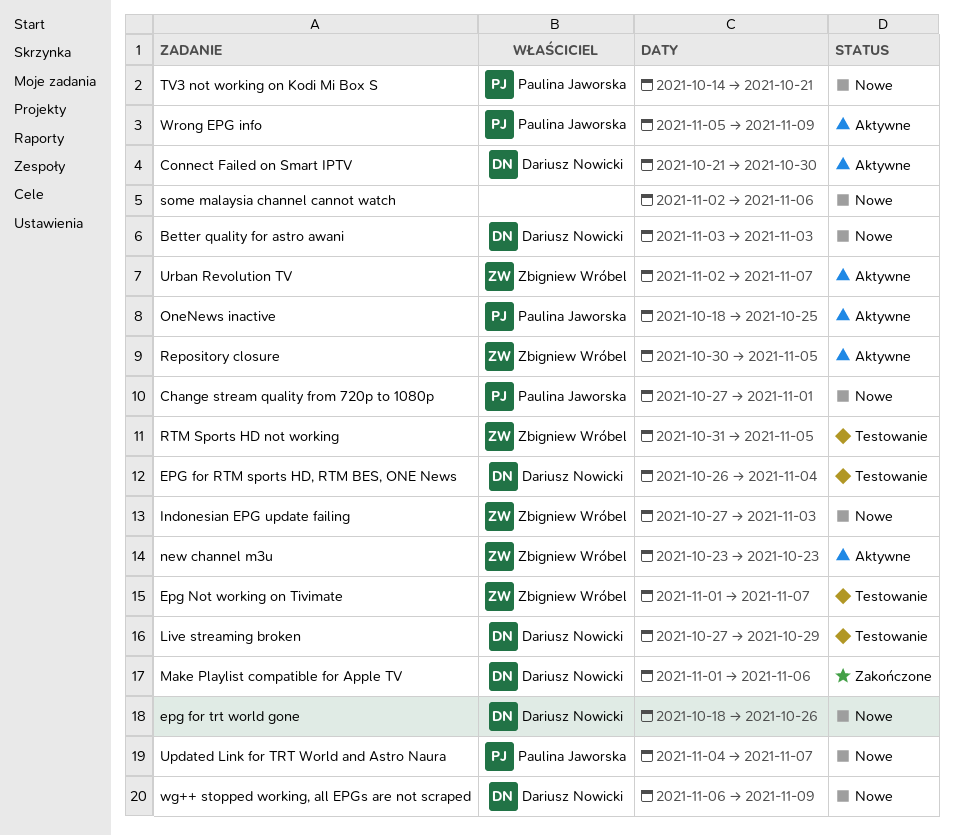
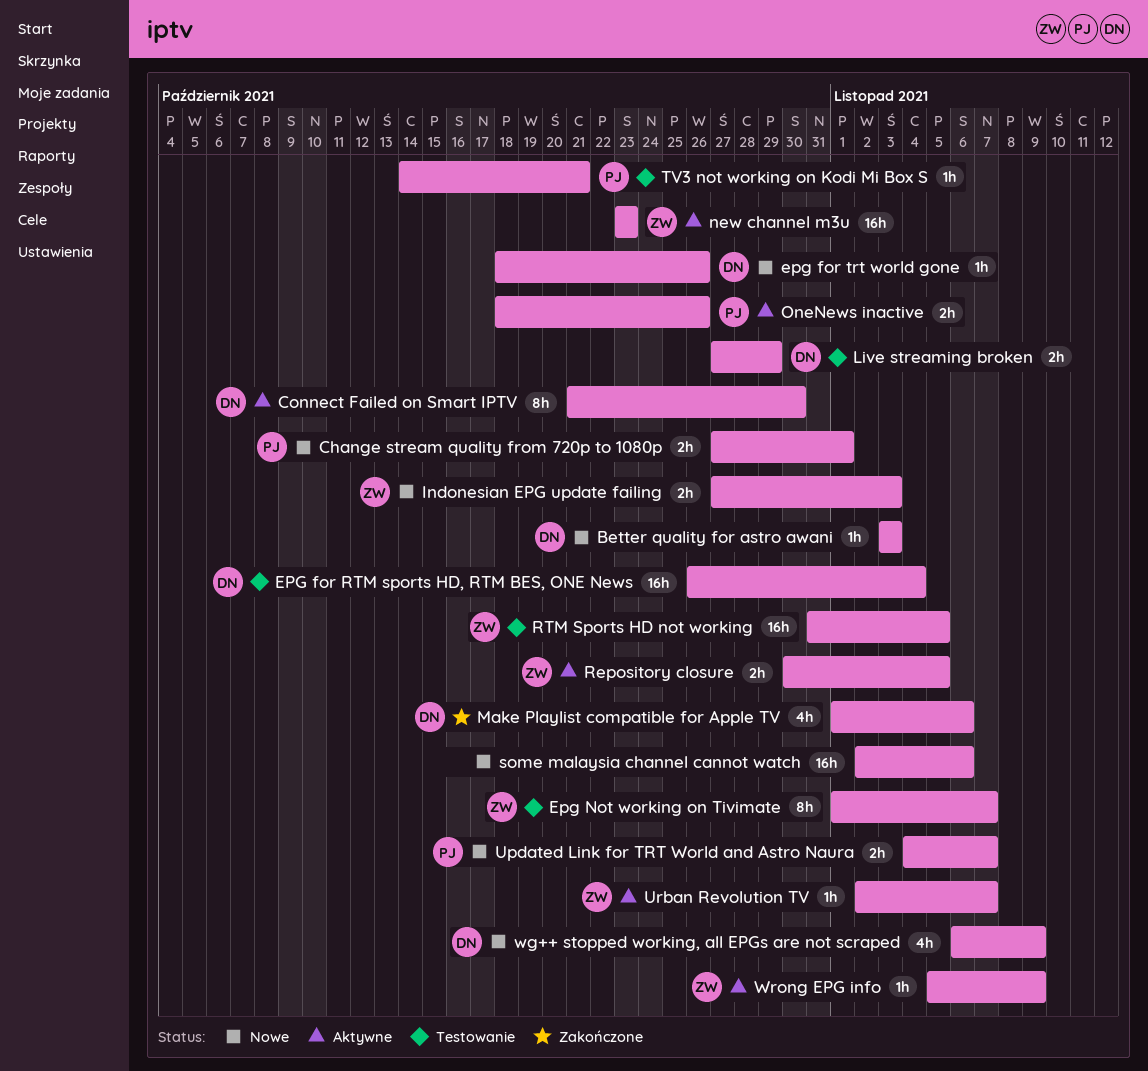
OneNews inactive, due: Oct 25 -> Oct 26
TV3 not working on Kodi Mi Box S, status: Nowe -> Testowanie
Wrong EPG info, owner: Paulina Jaworska -> Zbigniew Wróbel

